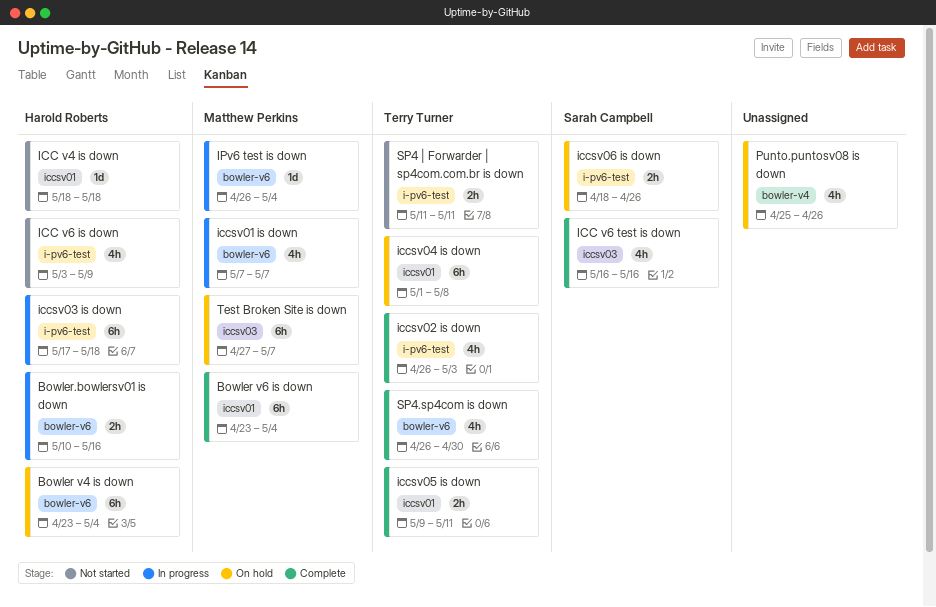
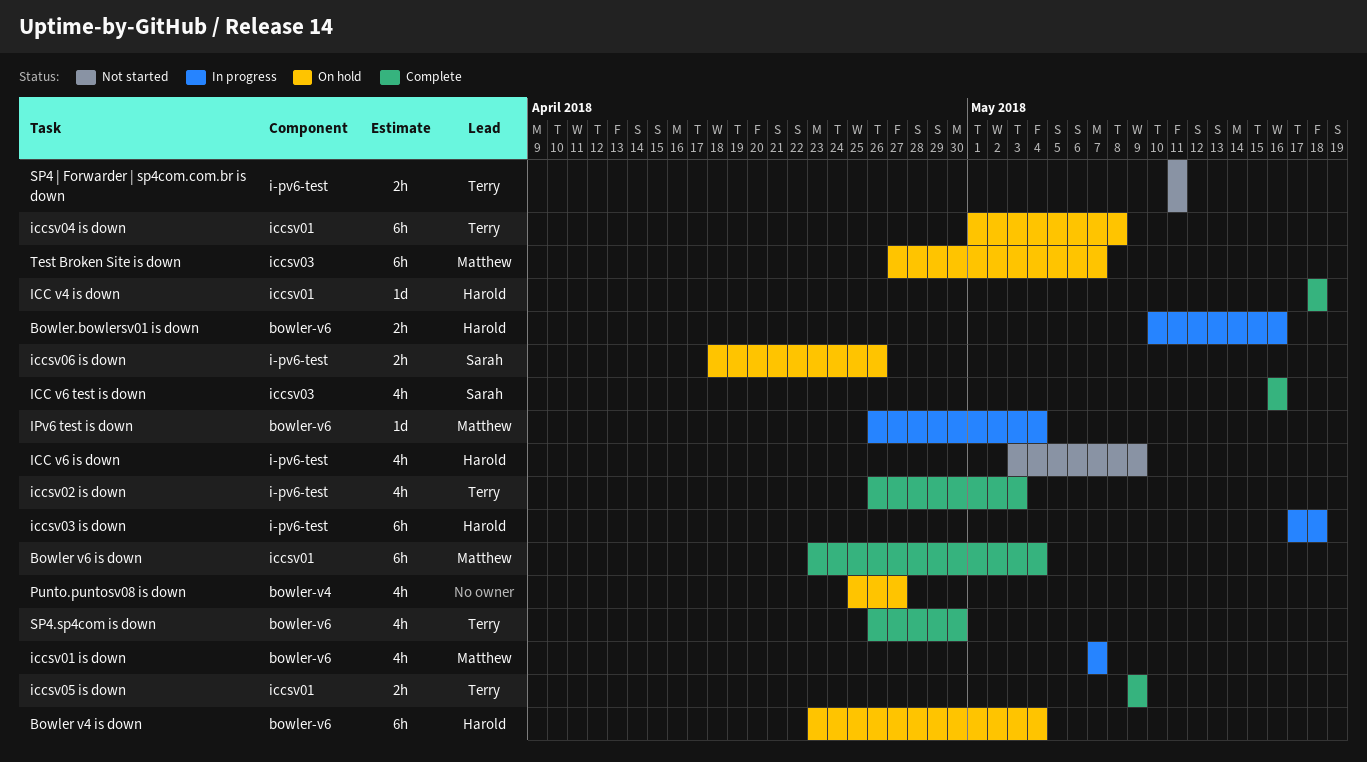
ICC v4 is down, status: Not started -> Complete
iccsv05 is down, due: May 11 -> May 9
Punto.puntosv08 is down, due: Apr 26 -> Apr 27

